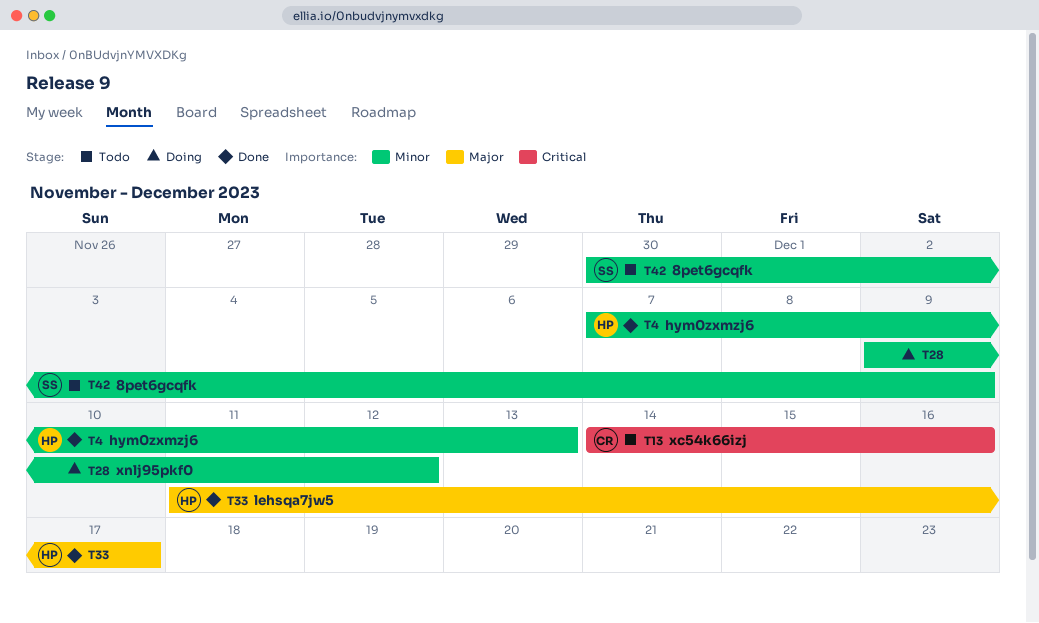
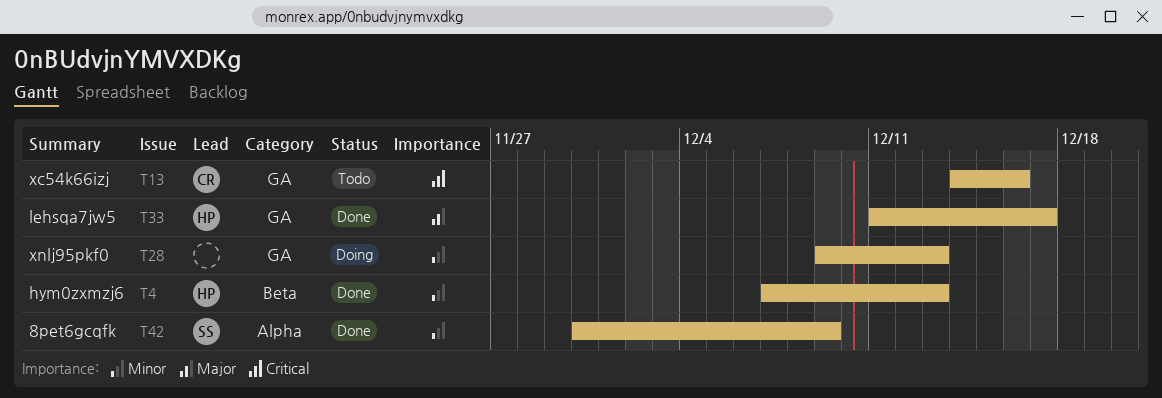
T28, due: Dec 12 -> Dec 13
T42, status: Todo -> Done

